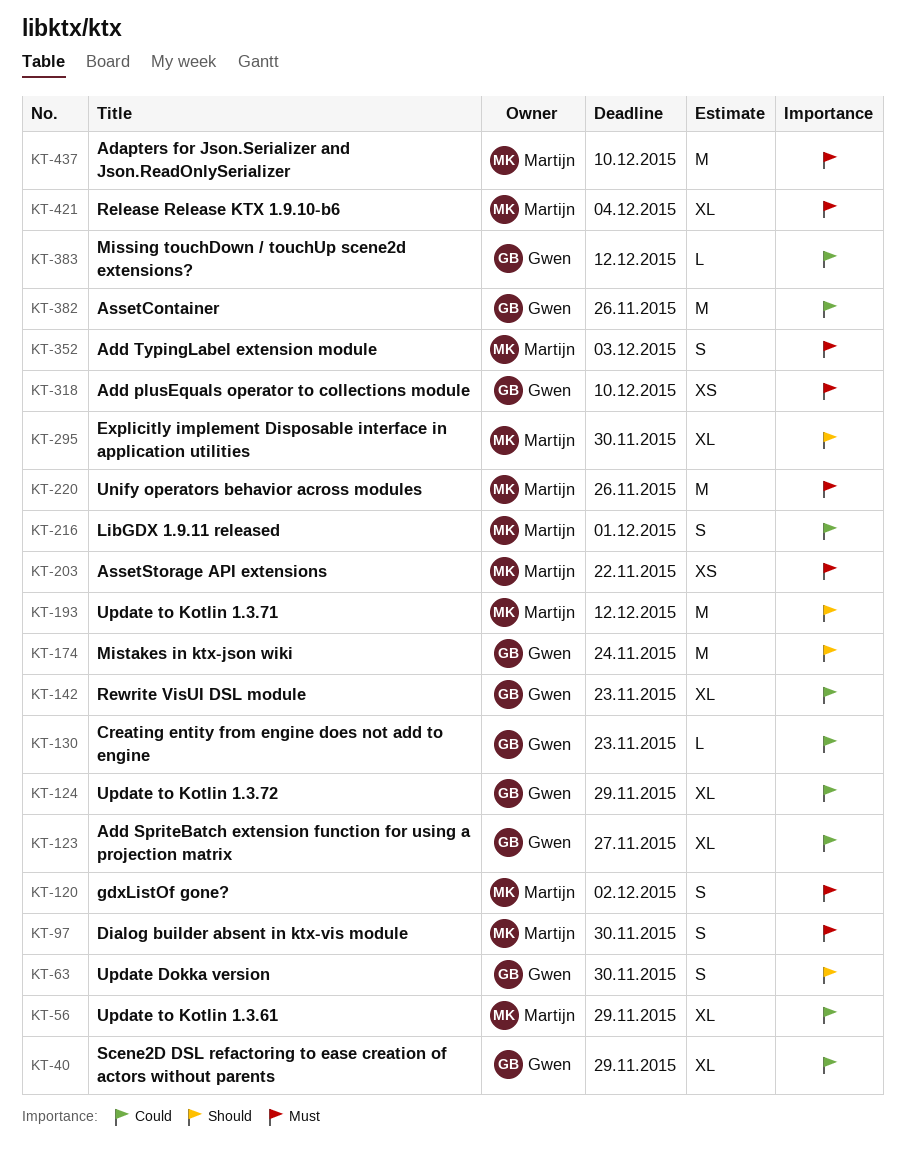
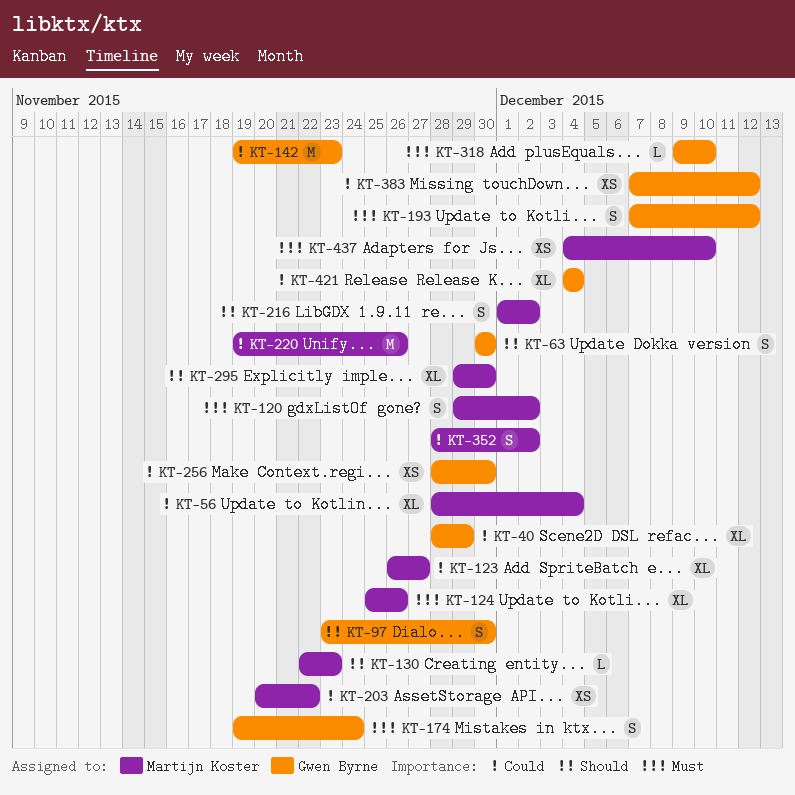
KT-56, due: Nov 29 -> Dec 4
KT-97, owner: Martijn Koster -> Gwen Byrne
KT-97, priority: Must -> Should
KT-123, owner: Gwen Byrne -> Martijn Koster
KT-124, owner: Gwen Byrne -> Martijn Koster
KT-124, priority: Could -> Must
KT-124, due: Nov 29 -> Nov 26
KT-130, owner: Gwen Byrne -> Martijn Koster
KT-130, priority: Could -> Should
KT-142, estimate: XL -> M
KT-174, priority: Should -> Must
KT-174, estimate: M -> S
KT-193, owner: Martijn Koster -> Gwen Byrne
KT-193, priority: Should -> Must
KT-193, estimate: M -> S
KT-203, priority: Must -> Could
KT-216, priority: Could -> Should
KT-216, due: Dec 1 -> Dec 2
KT-220, priority: Must -> Could
KT-256: none -> present
KT-318, estimate: XS -> L
KT-352, priority: Must -> Could
KT-352, due: Dec 3 -> Dec 2
KT-382: present -> none
KT-383, estimate: L -> XS
KT-421, owner: Martijn Koster -> Gwen Byrne
KT-421, priority: Must -> Could
KT-437, estimate: M -> XS

